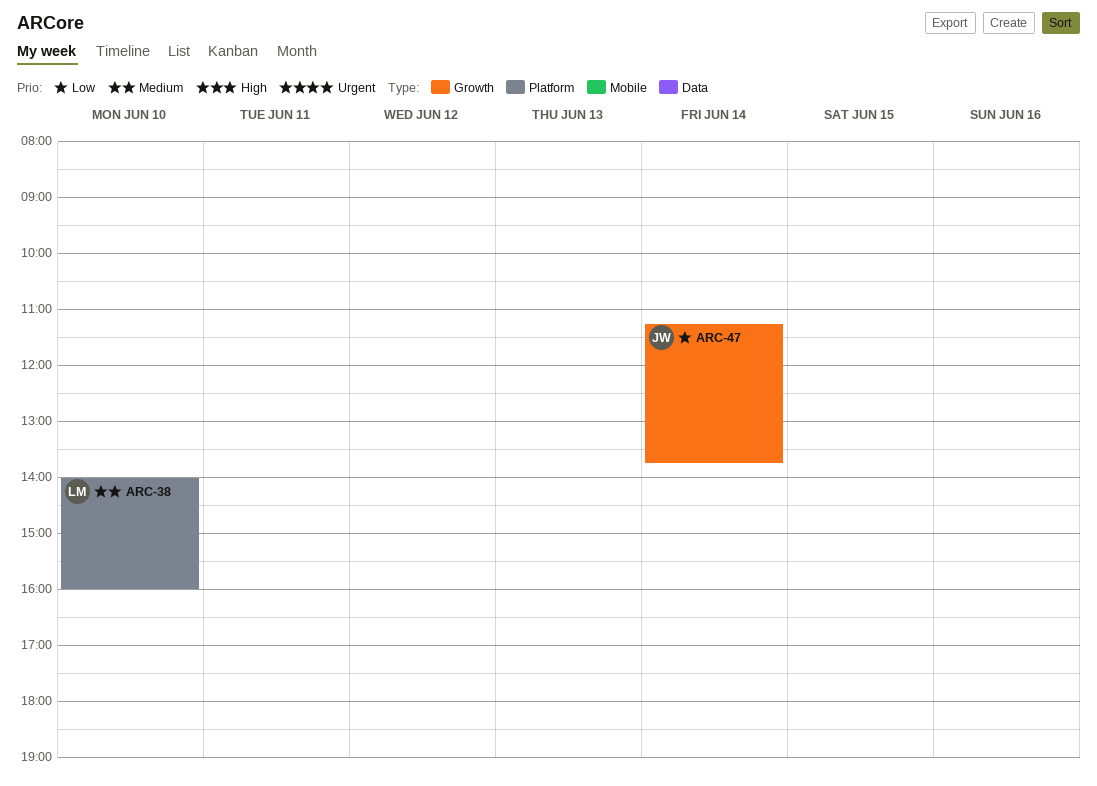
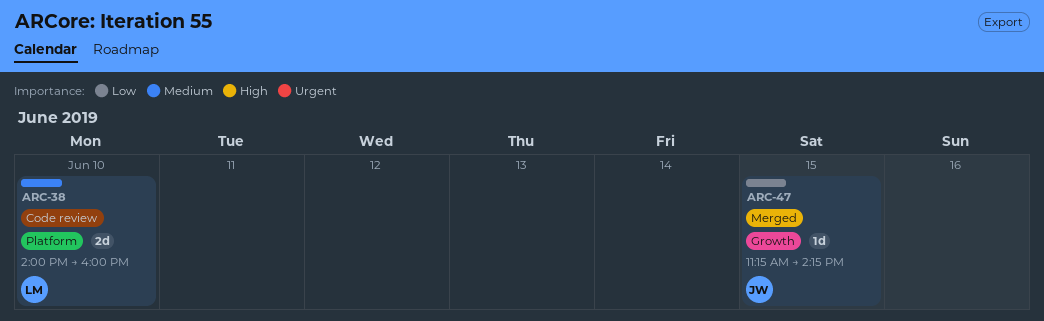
ARC-47, day: Jun 14 -> Jun 15
ARC-47, ends: 13:45 -> 14:15

